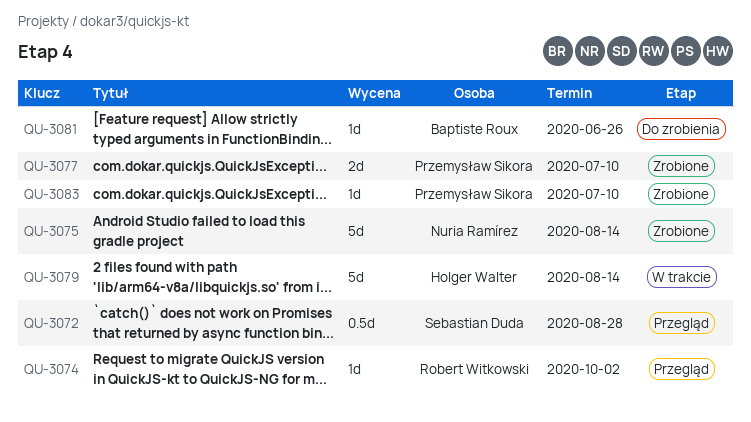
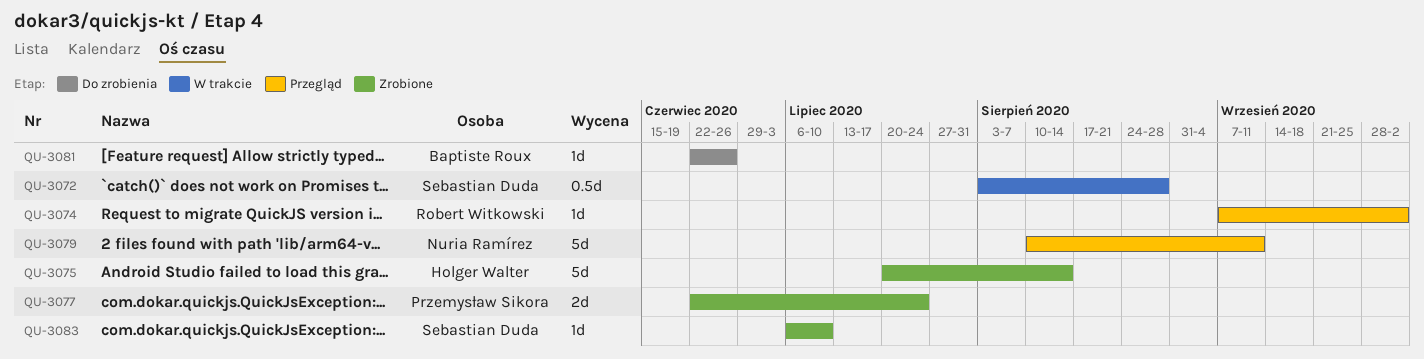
QU-3072, status: Przegląd -> W trakcie
QU-3075, owner: Nuria Ramírez -> Holger Walter
QU-3077, due: Jul 10 -> Jul 24
QU-3079, status: W trakcie -> Przegląd
QU-3079, owner: Holger Walter -> Nuria Ramírez
QU-3079, due: Aug 14 -> Sep 11
QU-3083, owner: Przemysław Sikora -> Sebastian Duda

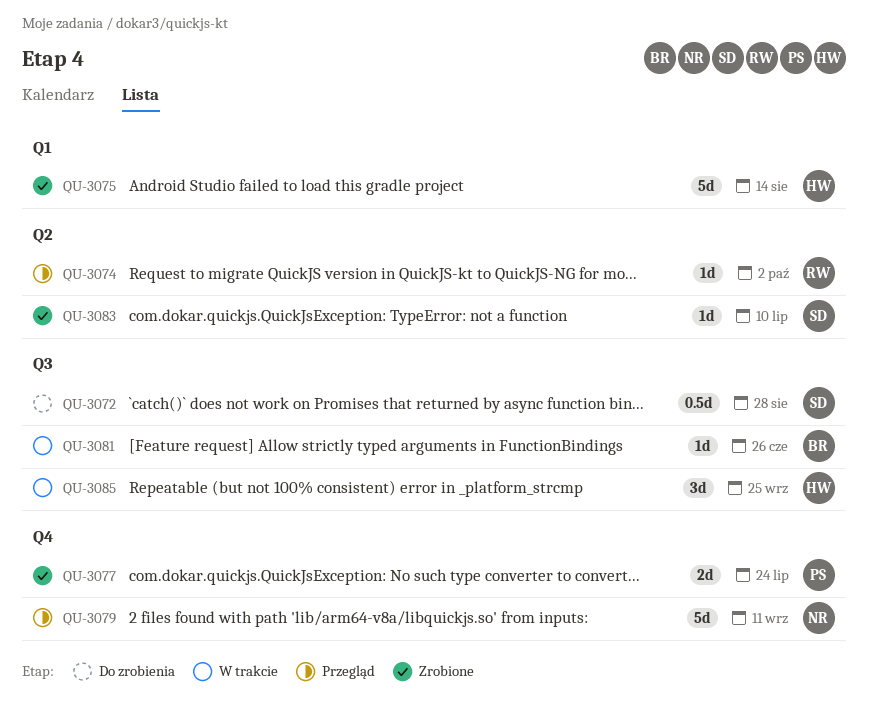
QU-3072, status: W trakcie -> Do zrobienia
QU-3081, status: Do zrobienia -> W trakcie
QU-3085: none -> present

